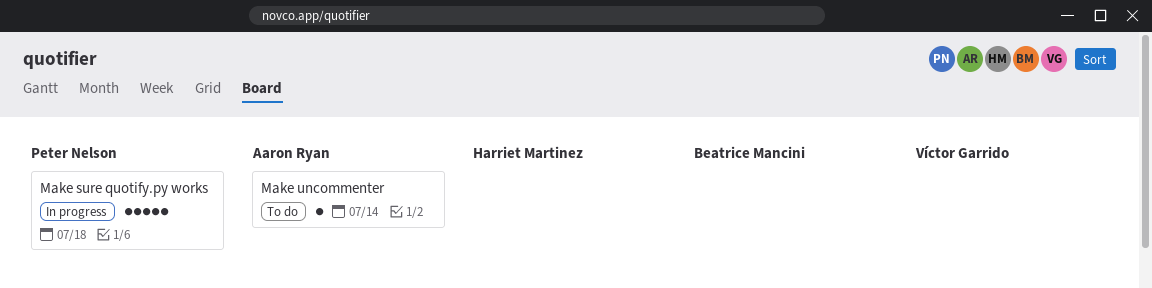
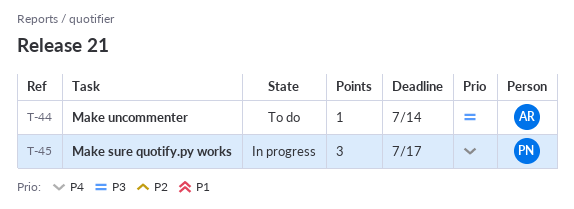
Make sure quotify.py works, estimate: 5 -> 3
Make sure quotify.py works, due: Jul 18 -> Jul 17

